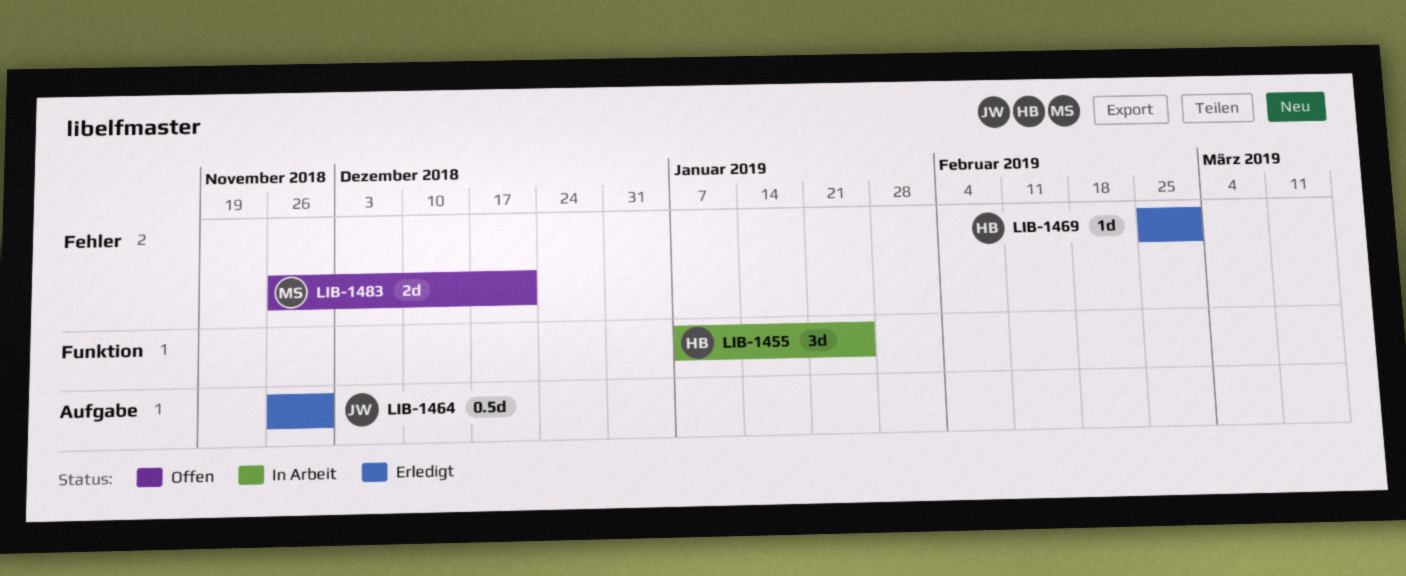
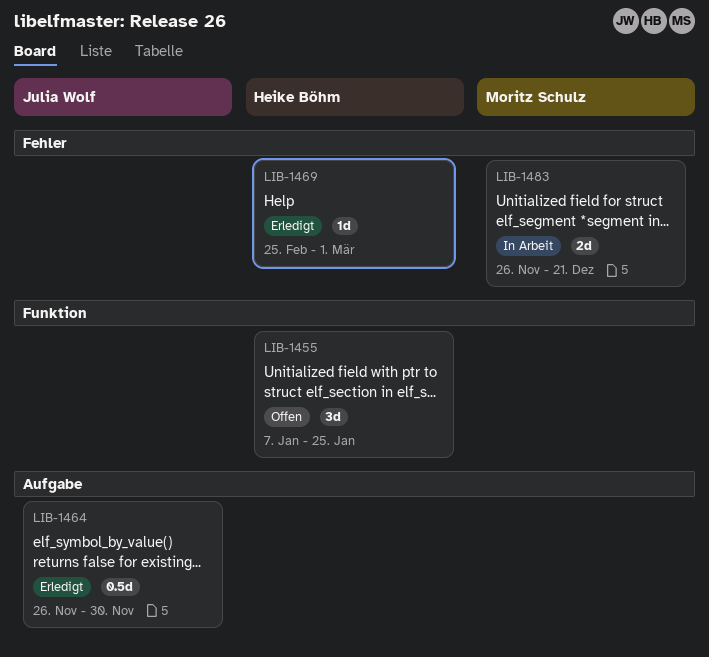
LIB-1455, status: In Arbeit -> Offen
LIB-1483, status: Offen -> In Arbeit

